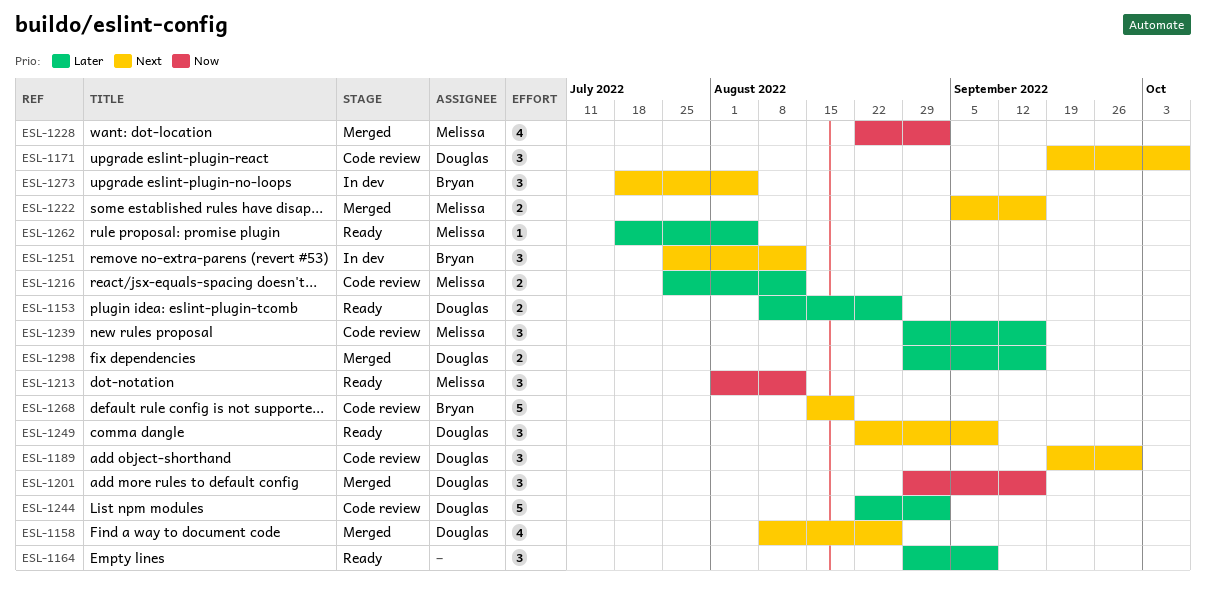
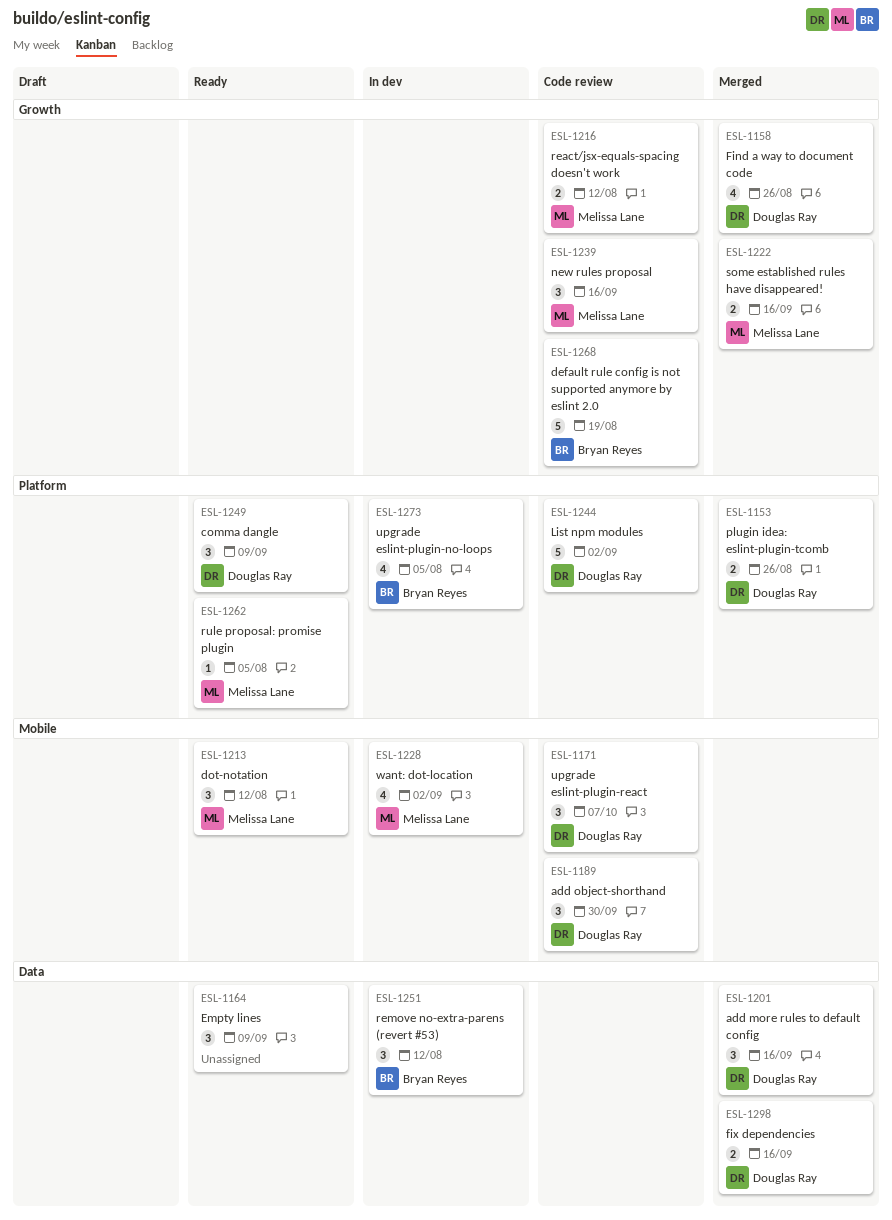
ESL-1153, status: Ready -> Merged
ESL-1228, status: Merged -> In dev
ESL-1273, estimate: 3 -> 4

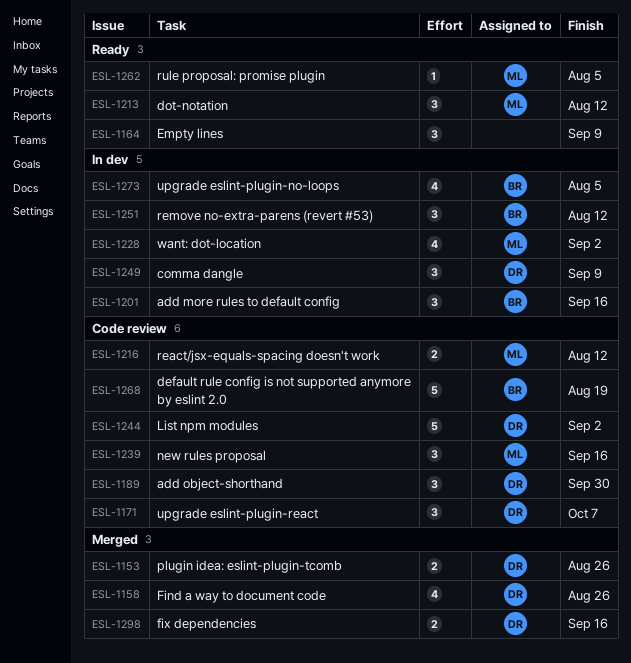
ESL-1201, status: Merged -> In dev
ESL-1201, owner: Douglas Ray -> Bryan Reyes
ESL-1222: present -> none
ESL-1249, status: Ready -> In dev

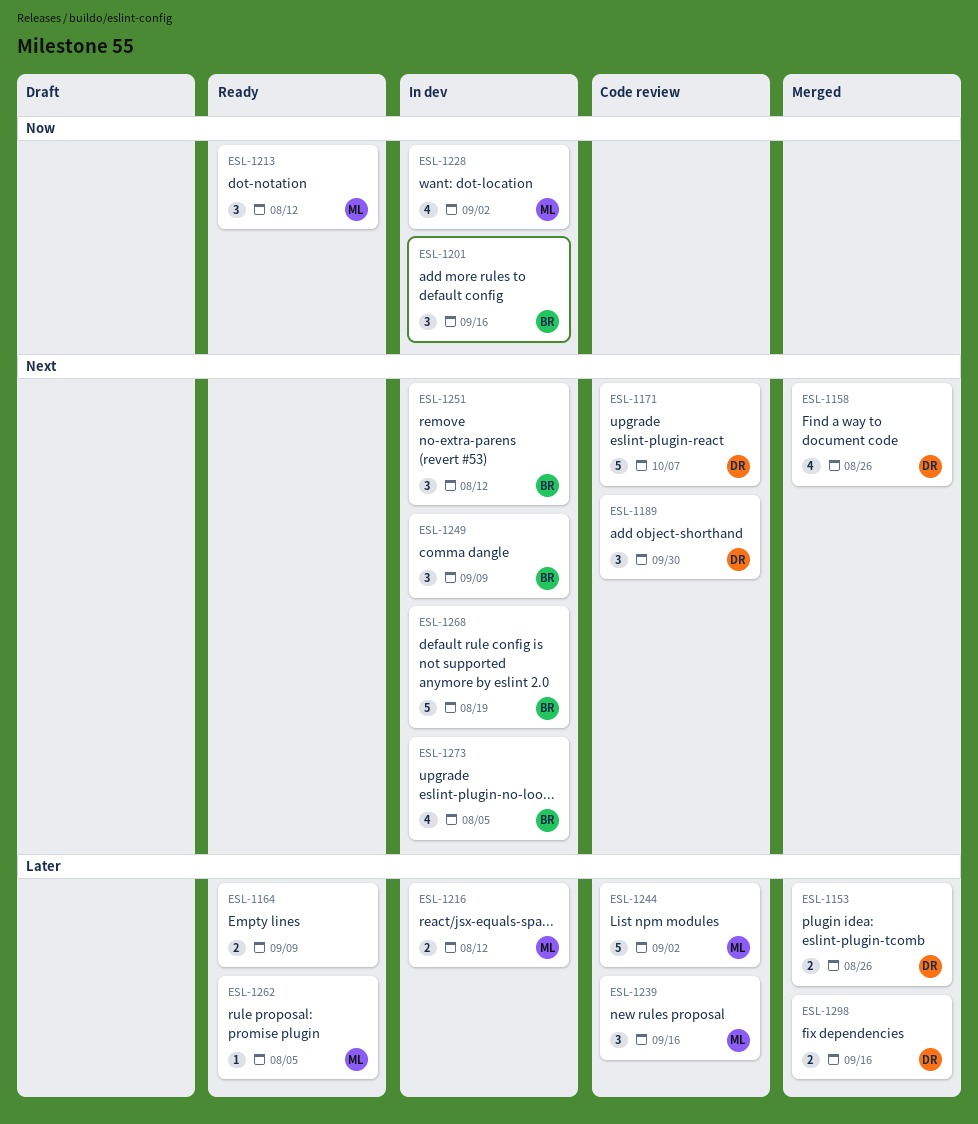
ESL-1164, estimate: 3 -> 2
ESL-1171, estimate: 3 -> 5
ESL-1216, status: Code review -> In dev
ESL-1244, owner: DR -> ML
ESL-1249, owner: DR -> BR
ESL-1268, status: Code review -> In dev

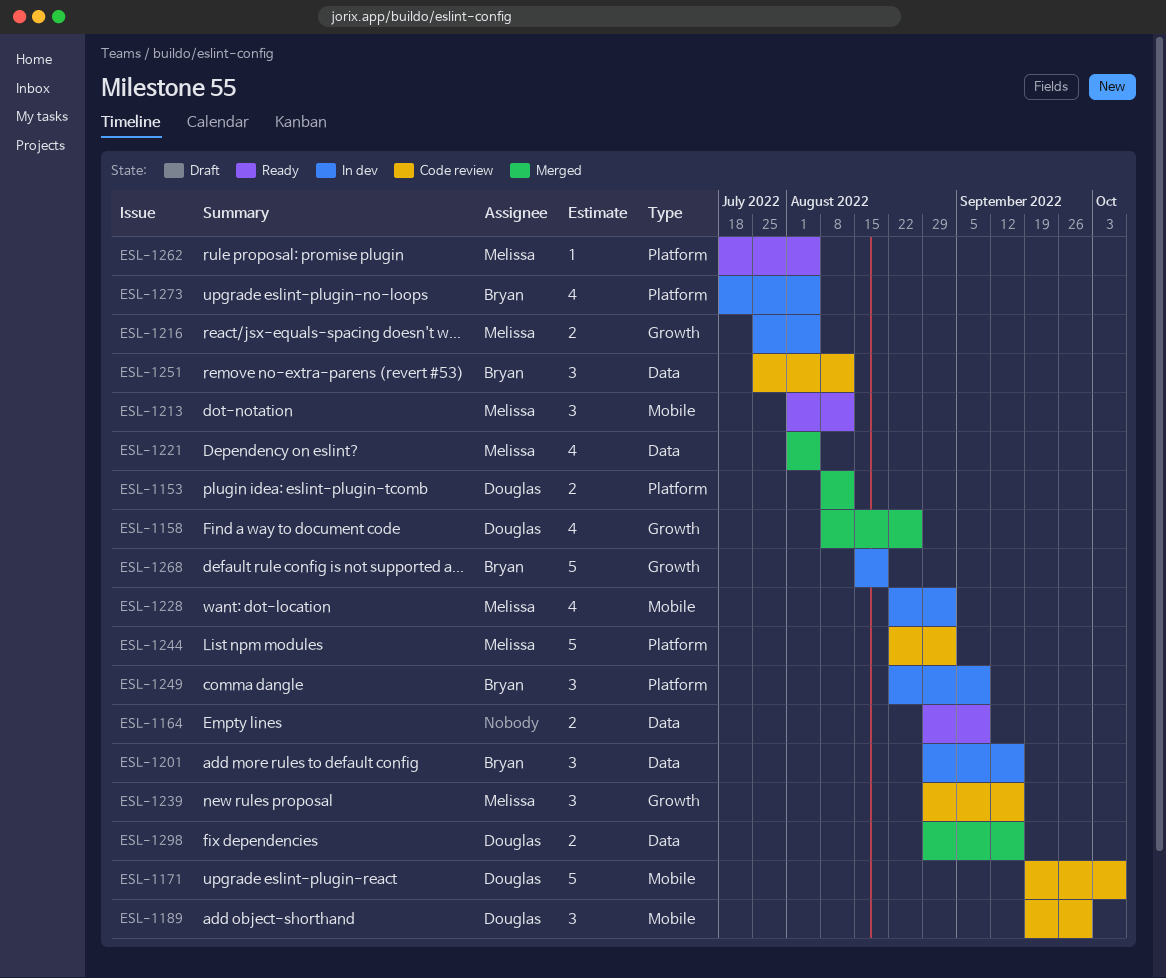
ESL-1153, due: Aug 26 -> Aug 12
ESL-1216, due: Aug 12 -> Aug 5
ESL-1221: none -> present
ESL-1251, status: In dev -> Code review

